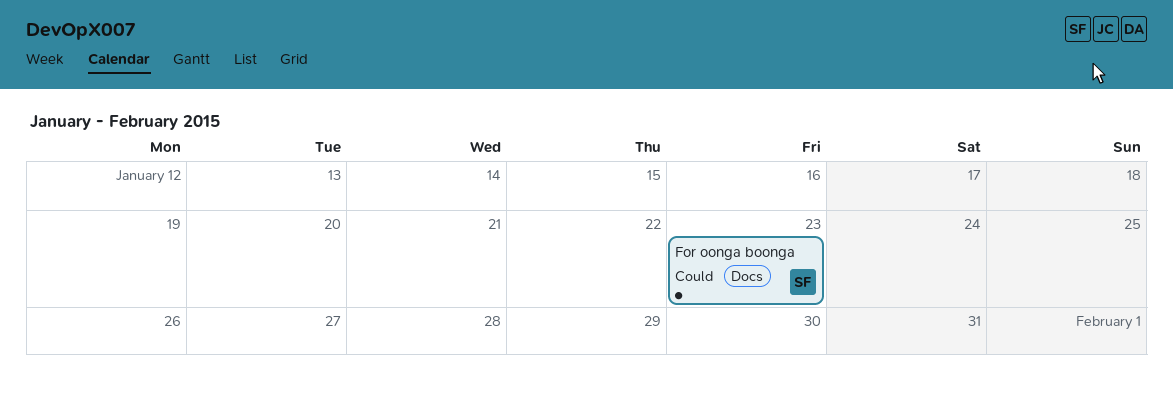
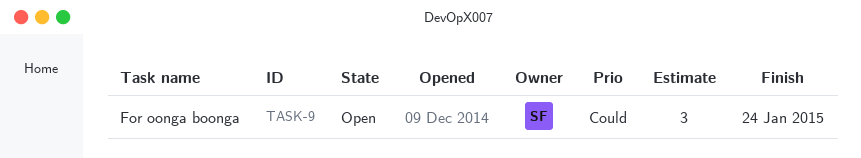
For oonga boonga, estimate: 1 -> 3
For oonga boonga, due: Jan 23 -> Jan 24

